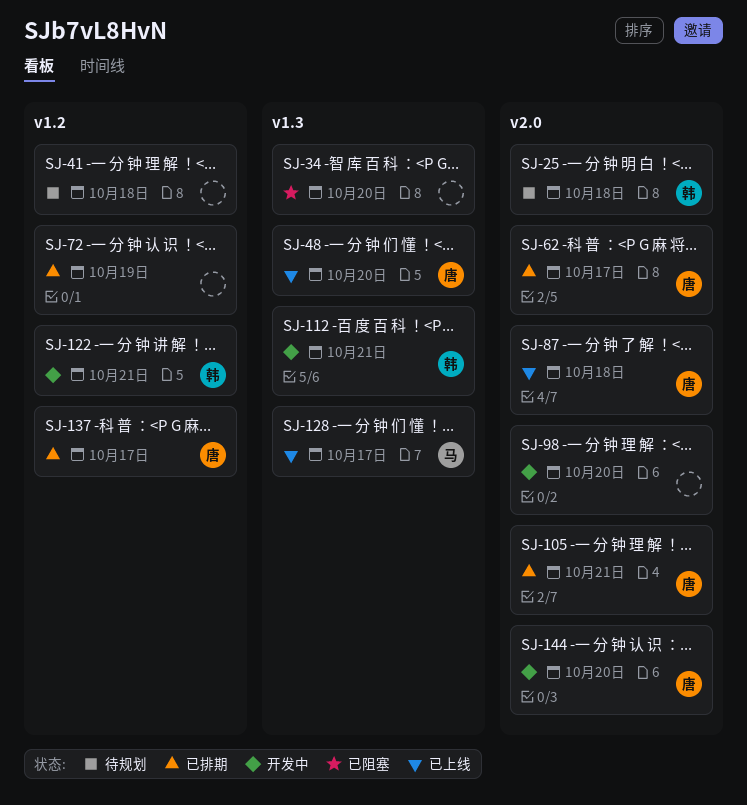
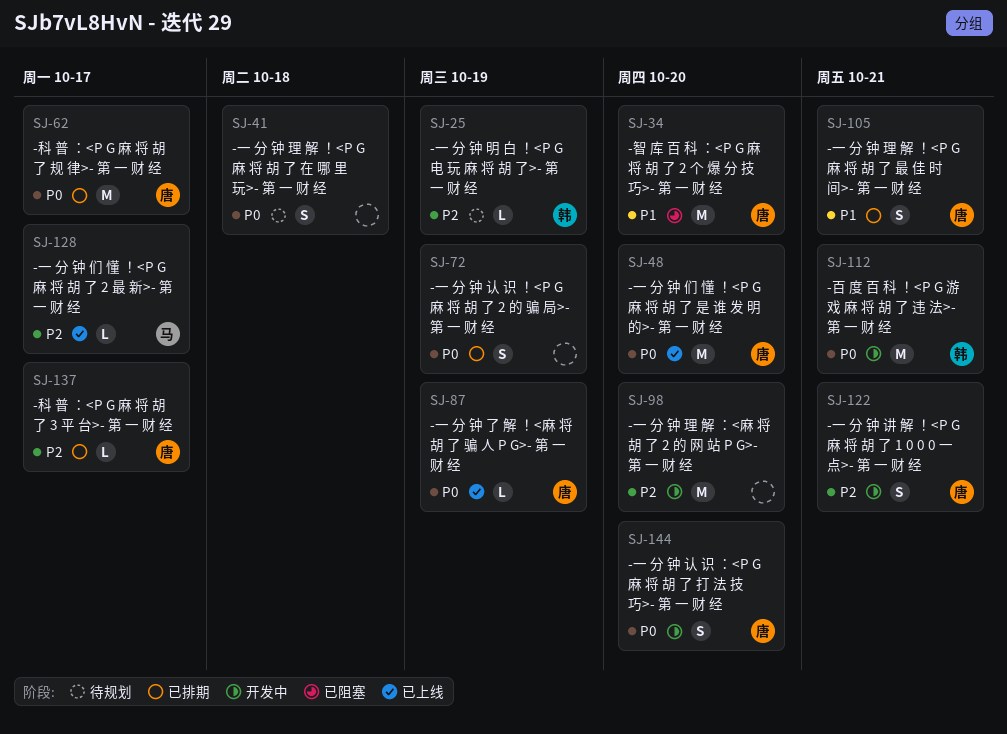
SJ-25, due: Oct 18 -> Oct 19
SJ-34, owner: none -> 唐
SJ-87, due: Oct 18 -> Oct 19
SJ-122, owner: 韩 -> 唐

